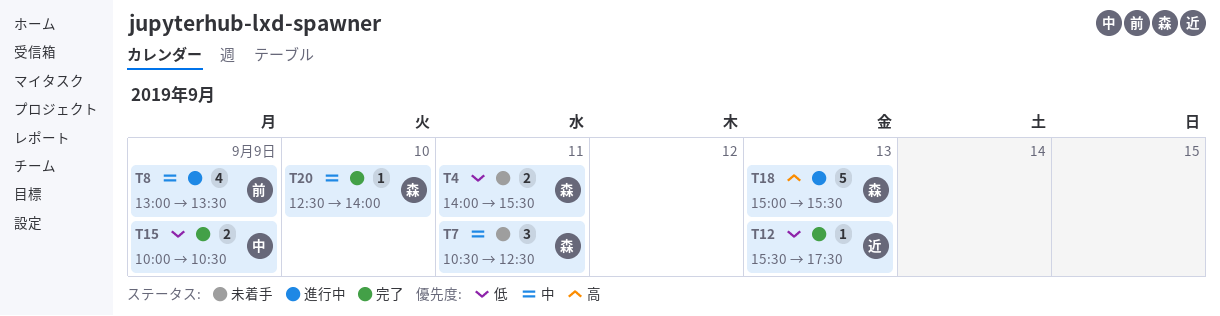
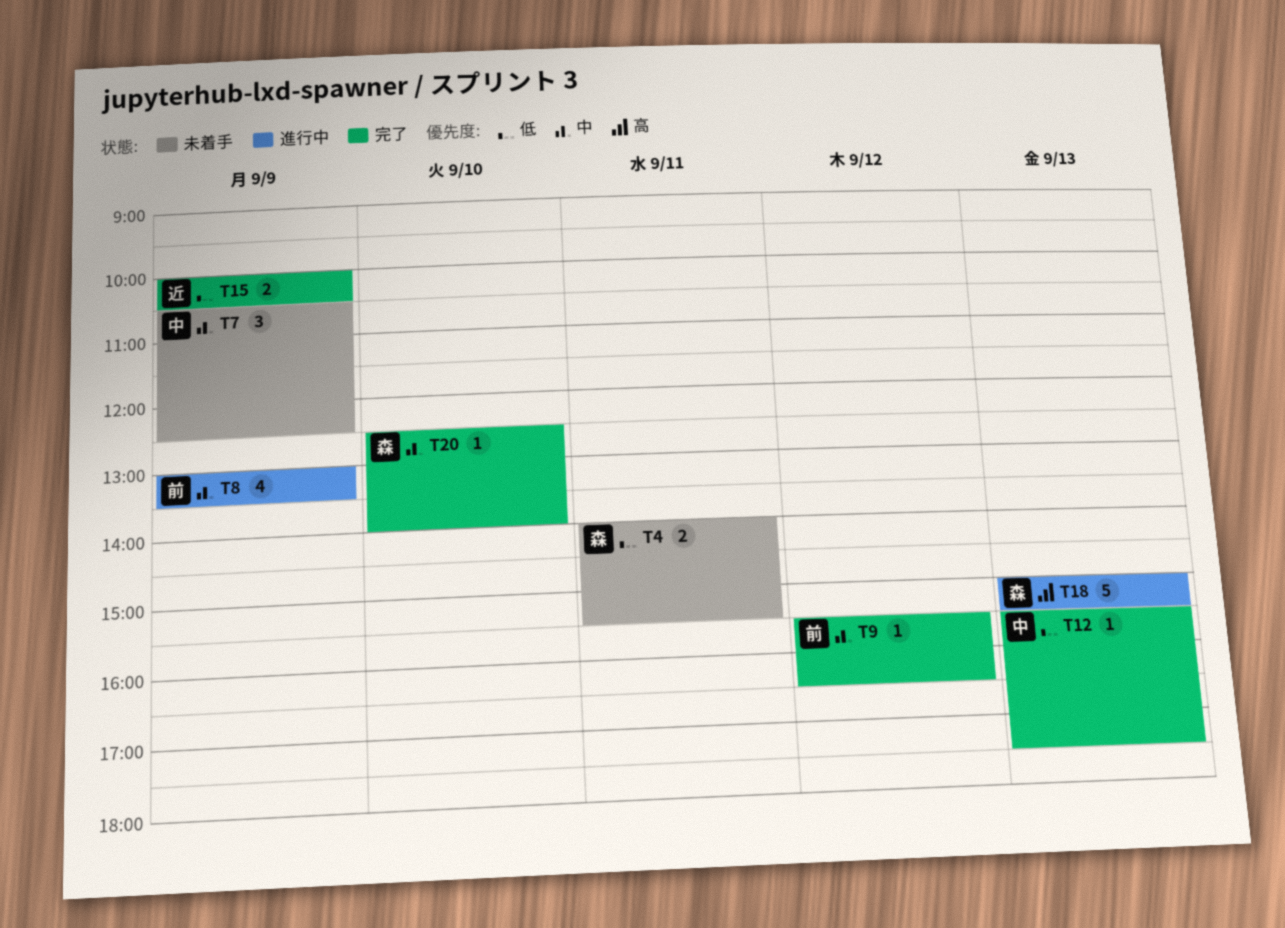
T7, owner: 森 -> 中
T7, day: Sep 11 -> Sep 9
T9: none -> present
T12, owner: 近 -> 中
T15, owner: 中 -> 近

